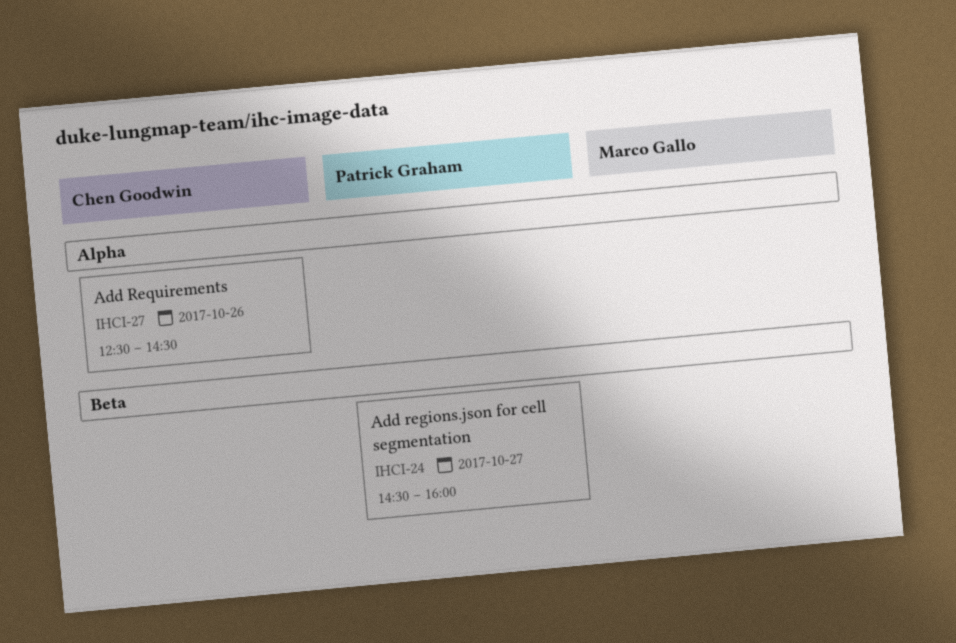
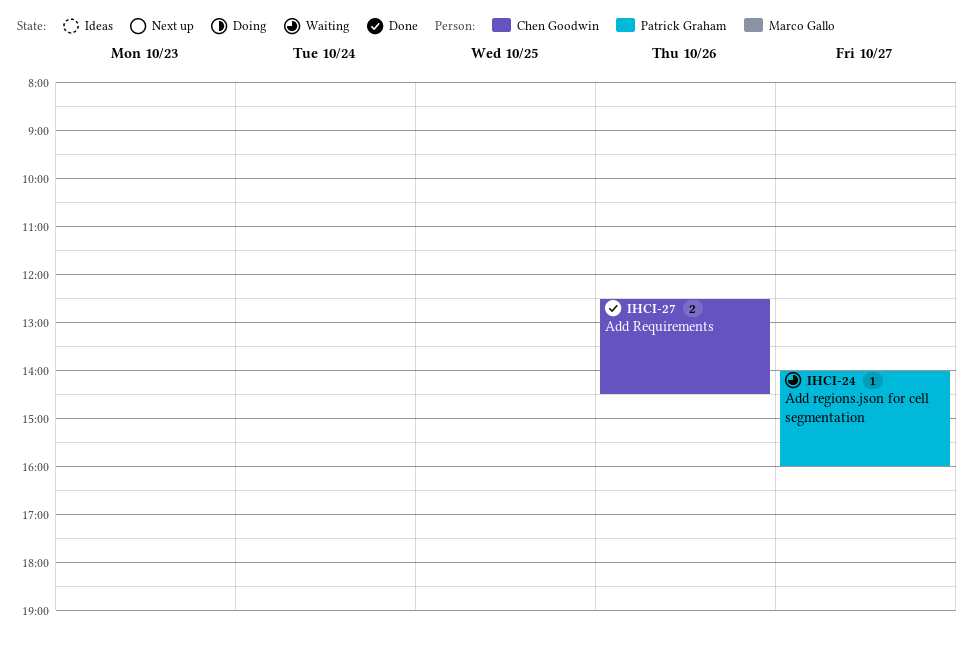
IHCI-24, begins: 14:30 -> 14:00

